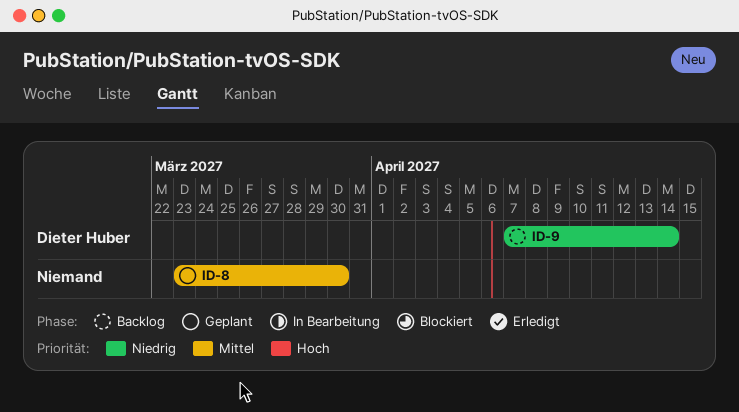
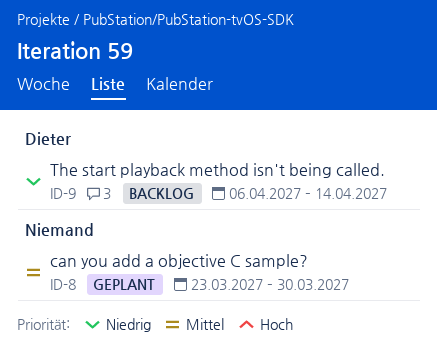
ID-9, start: Apr 7 -> Apr 6

